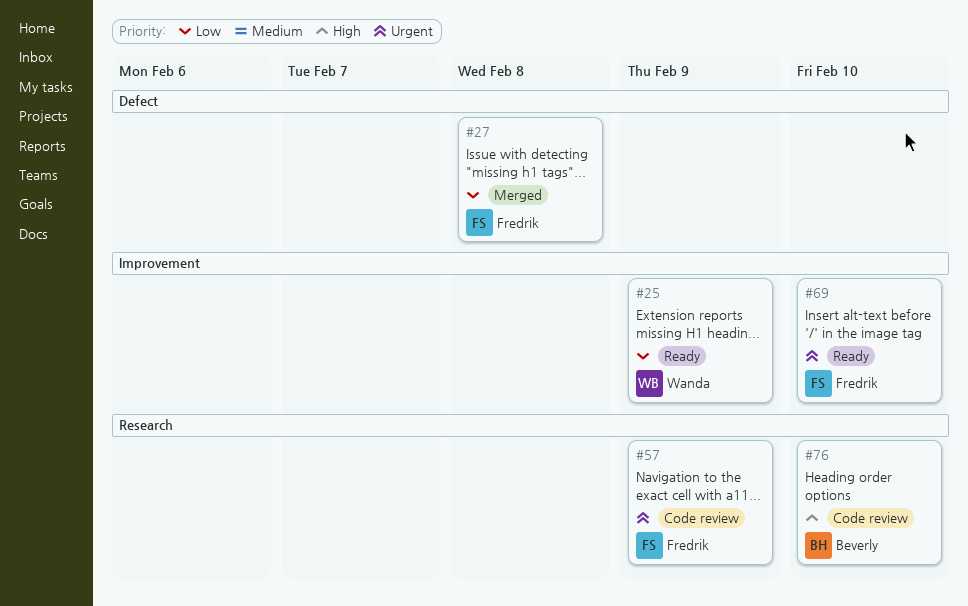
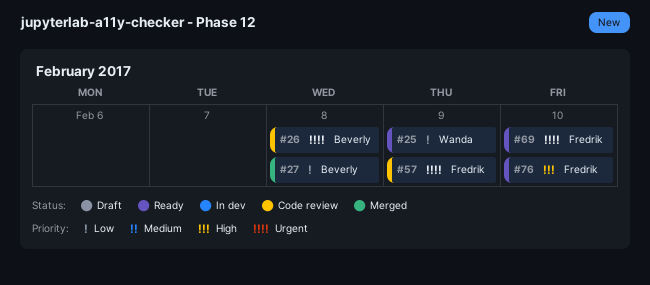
#26: none -> present
#27, owner: Fredrik -> Beverly
#76, status: Code review -> Ready
#76, owner: Beverly -> Fredrik

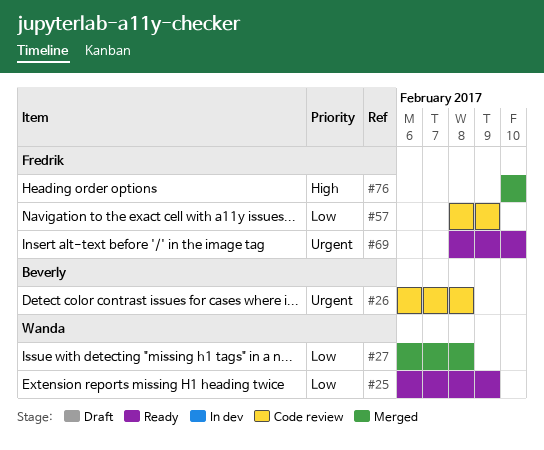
#27, owner: Beverly -> Wanda
#57, priority: Urgent -> Low
#76, status: Ready -> Merged

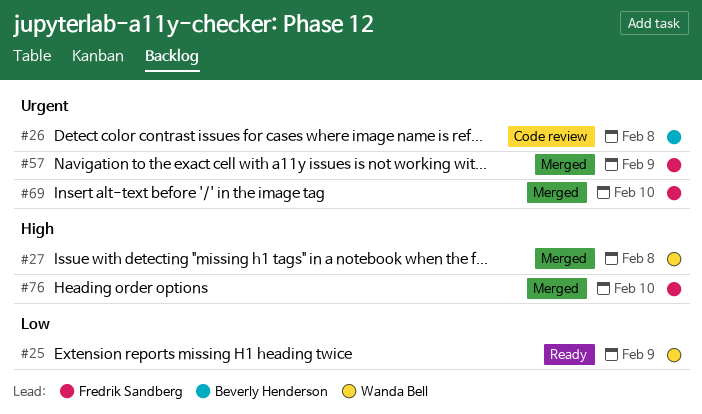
#27, priority: Low -> High
#57, status: Code review -> Merged
#57, priority: Low -> Urgent
#69, status: Ready -> Merged

